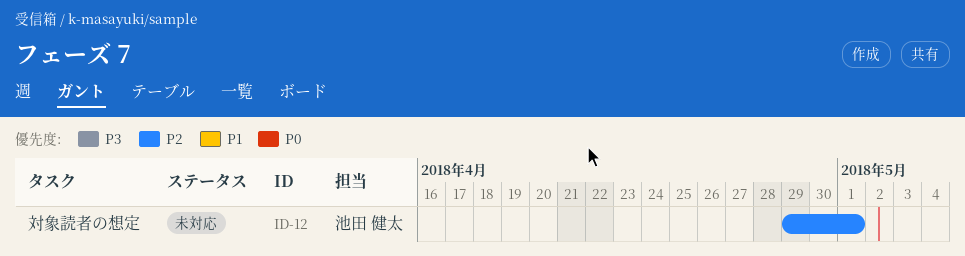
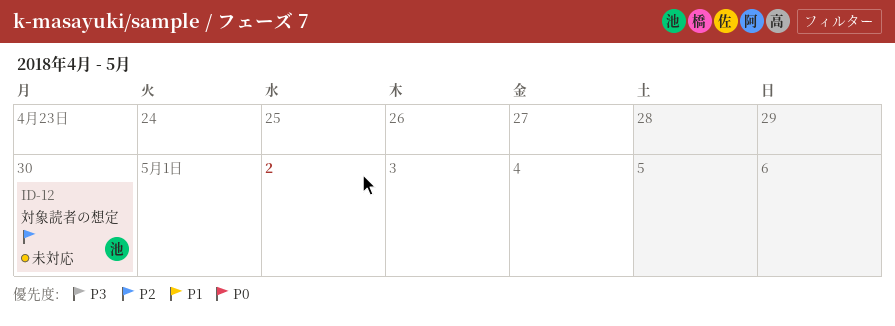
ID-12, due: May 1 -> Apr 30

